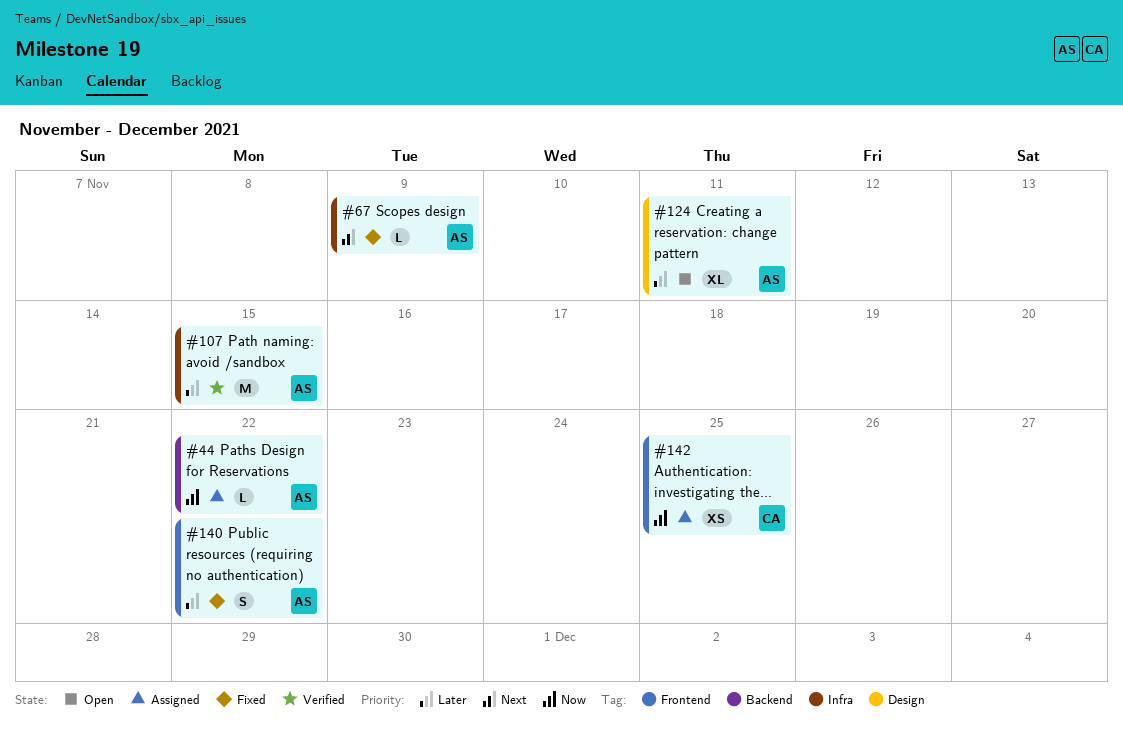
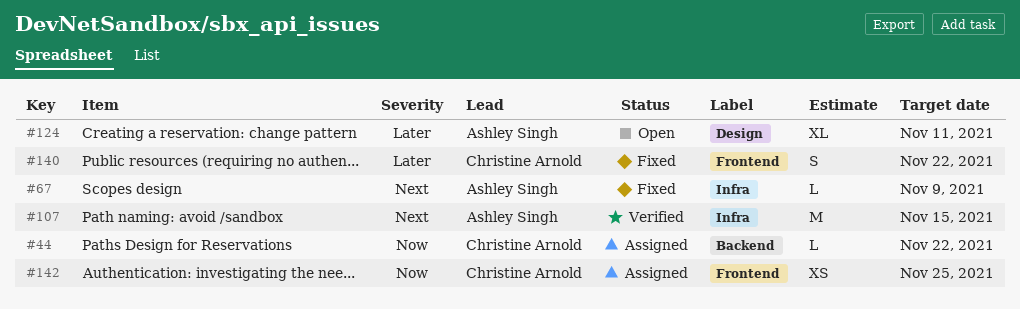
#44, owner: Ashley Singh -> Christine Arnold
#107, priority: Later -> Next
#140, owner: Ashley Singh -> Christine Arnold

